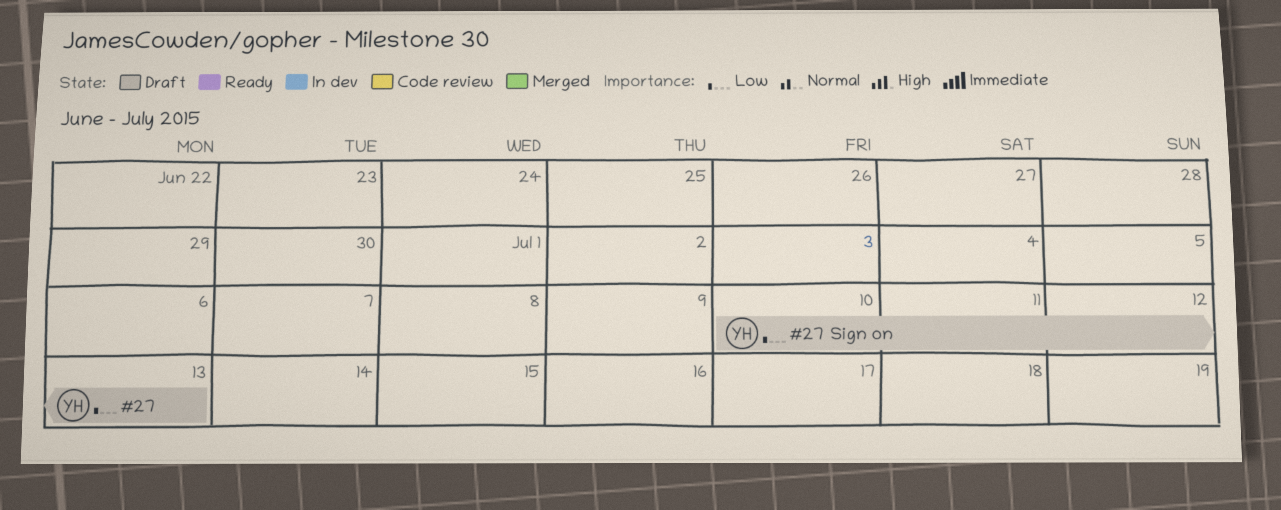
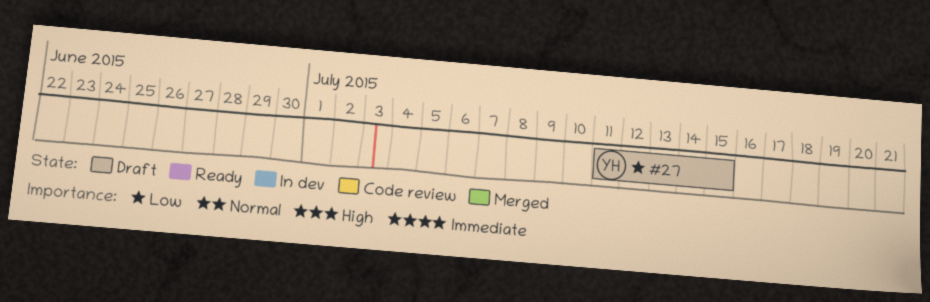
#27, start: Jul 10 -> Jul 11
#27, due: Jul 13 -> Jul 15

